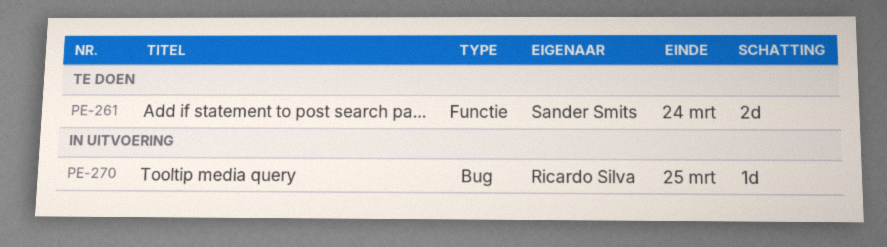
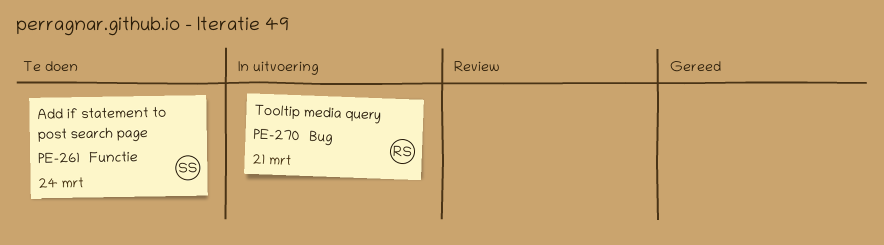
PE-270, due: Mar 25 -> Mar 21

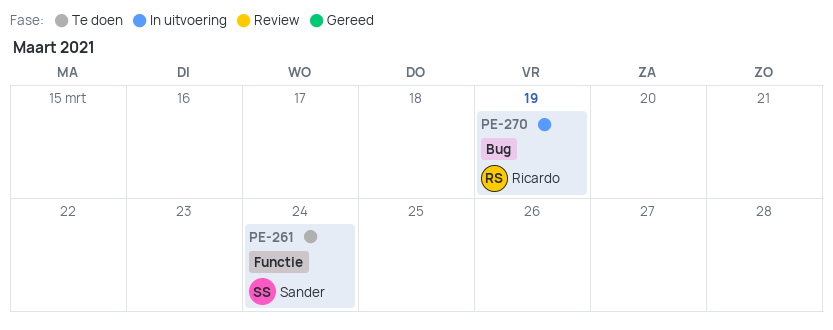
PE-270, due: Mar 21 -> Mar 19

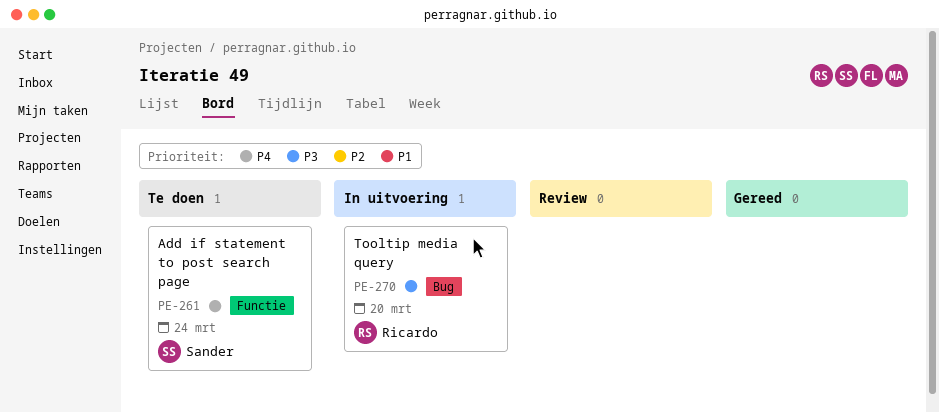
PE-270, due: Mar 19 -> Mar 20

